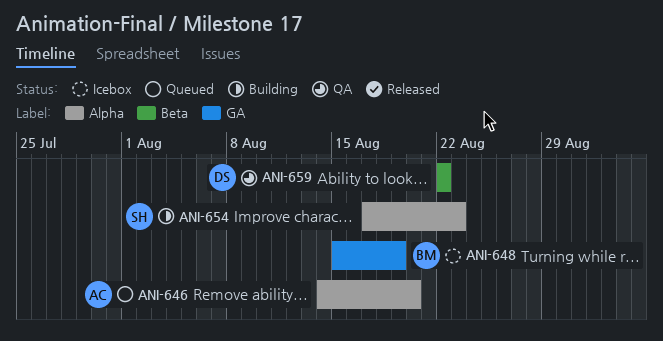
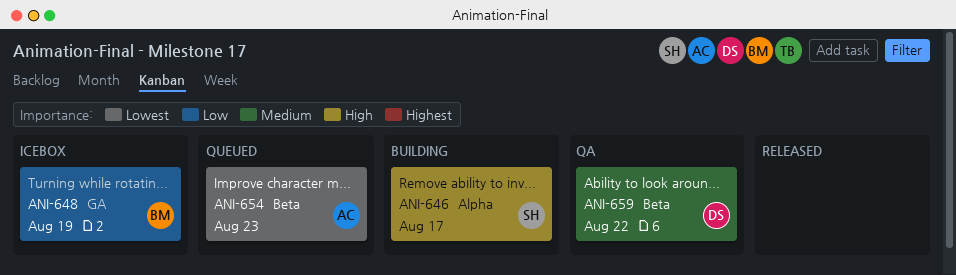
ANI-646, status: Queued -> Building
ANI-646, owner: AC -> SH
ANI-646, due: Aug 20 -> Aug 17
ANI-654, status: Building -> Queued
ANI-654, owner: SH -> AC
ANI-654, label: Alpha -> Beta

